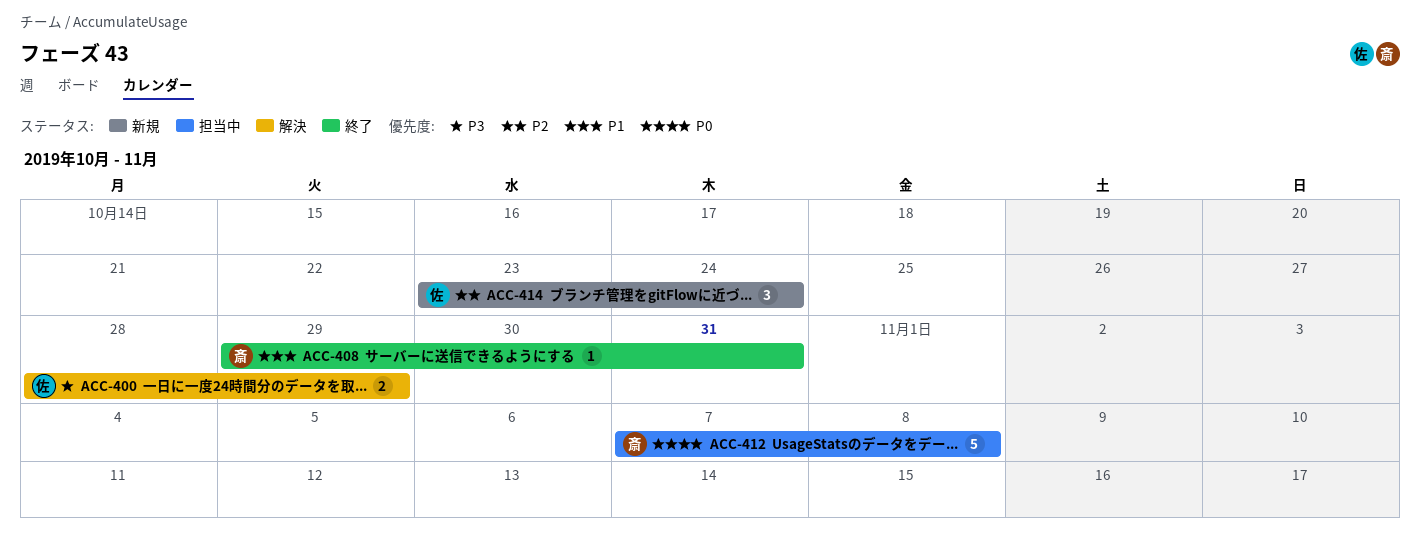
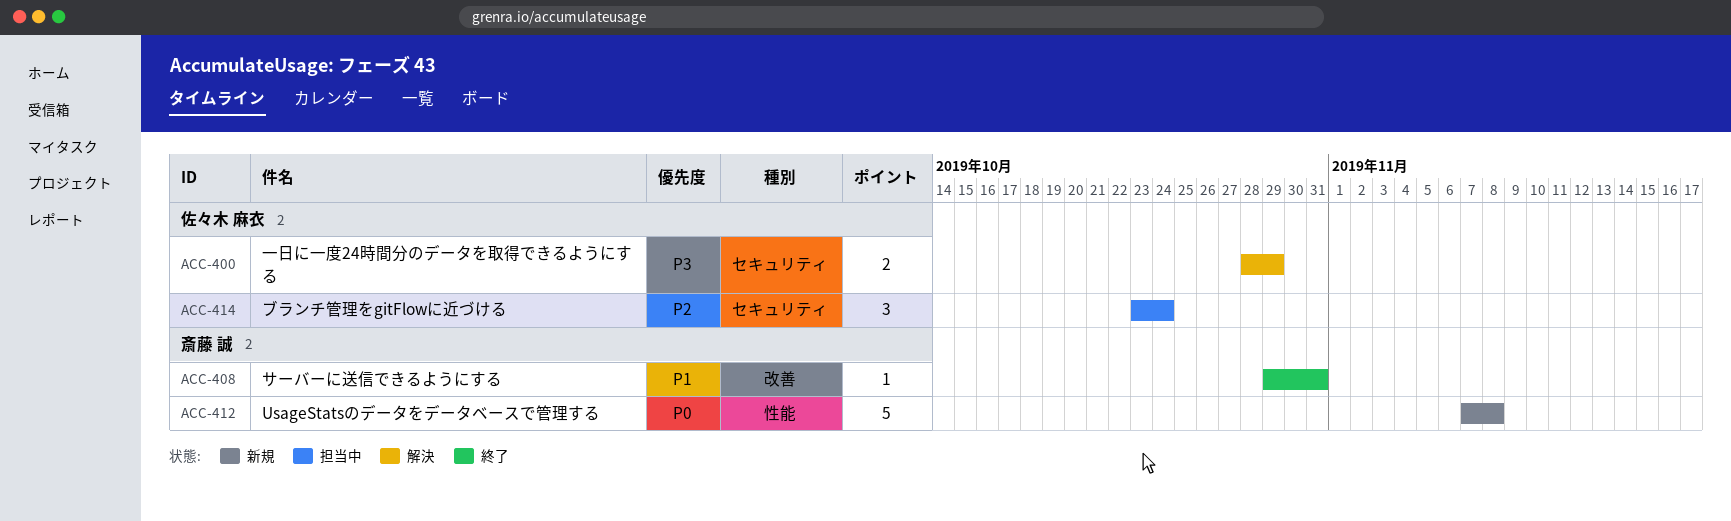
ACC-412, status: 担当中 -> 新規
ACC-414, status: 新規 -> 担当中

